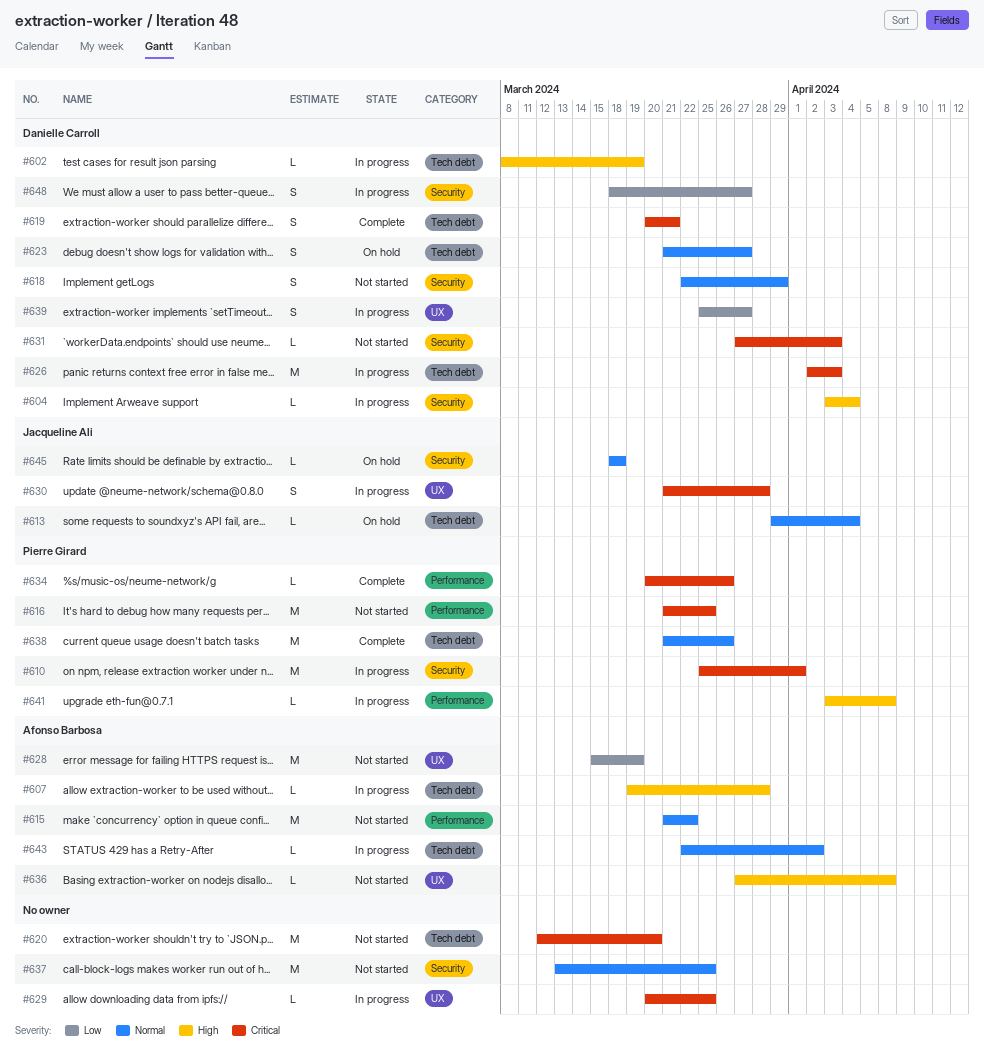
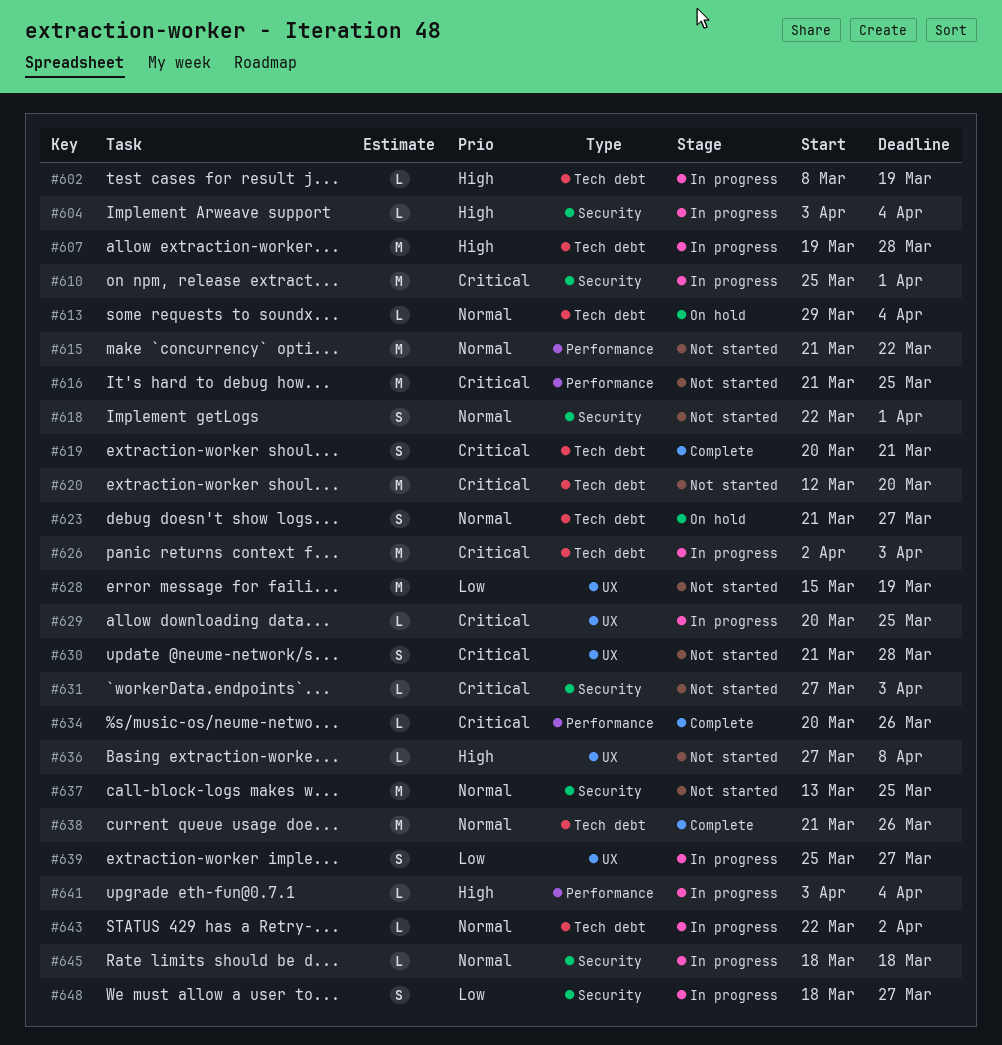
#607, estimate: L -> M
#618, due: Mar 29 -> Apr 1
#630, status: In progress -> Not started
#641, due: Apr 8 -> Apr 4
#645, status: On hold -> In progress

